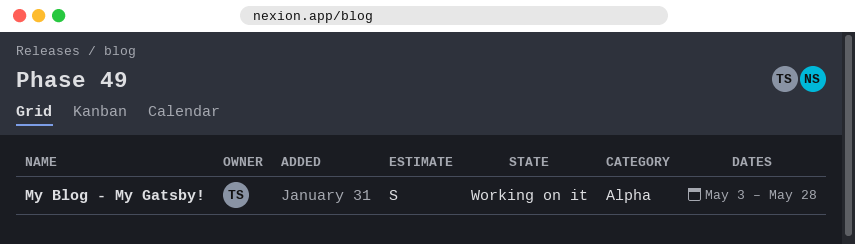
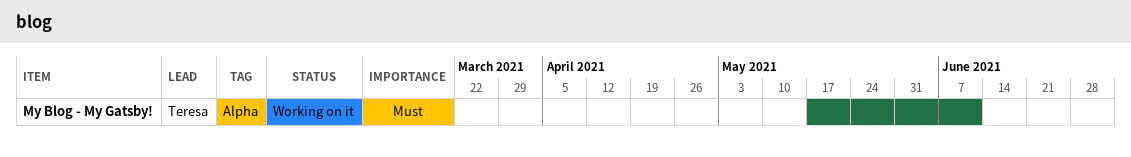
My Blog - My Gatsby!, start: May 3 -> May 17
My Blog - My Gatsby!, due: May 28 -> Jun 11

